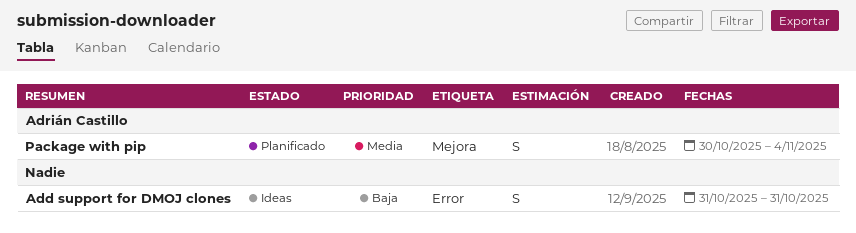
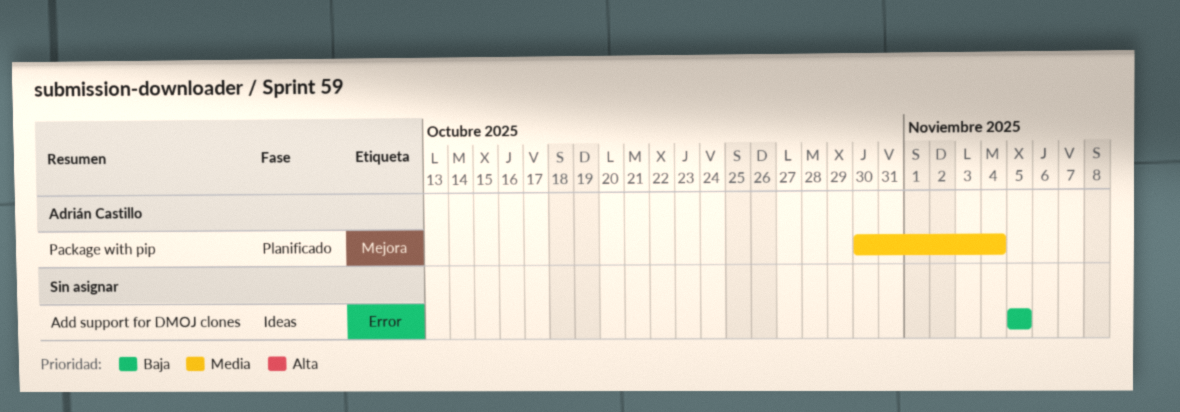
Add support for DMOJ clones, start: Oct 31 -> Nov 5
Add support for DMOJ clones, due: Oct 31 -> Nov 5

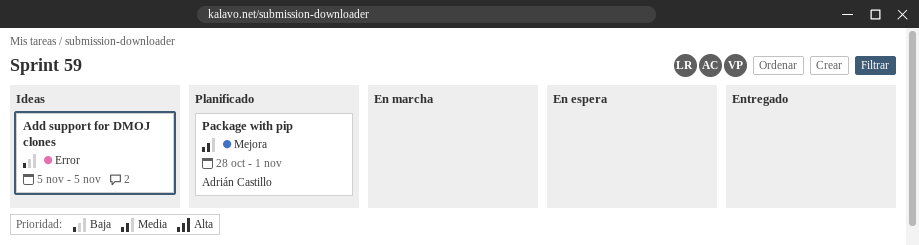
Package with pip, start: Oct 30 -> Oct 28
Package with pip, due: Nov 4 -> Nov 1

